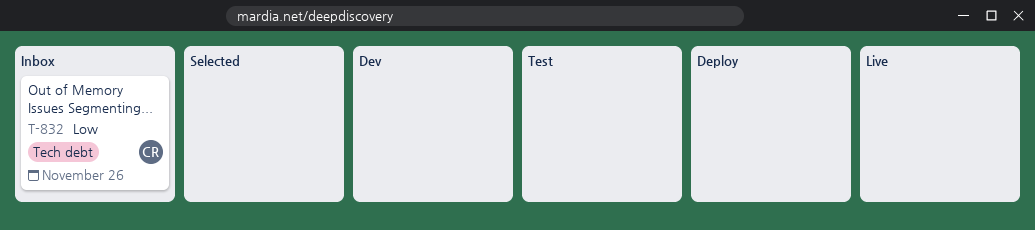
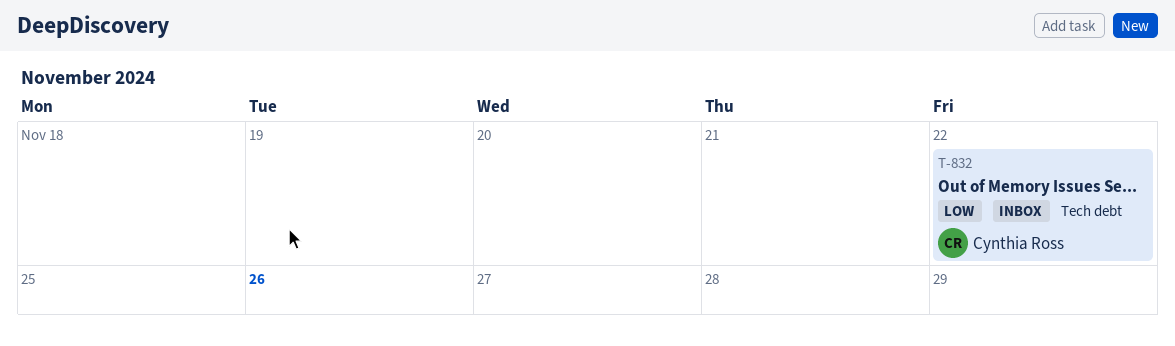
T-832, due: Nov 26 -> Nov 22

